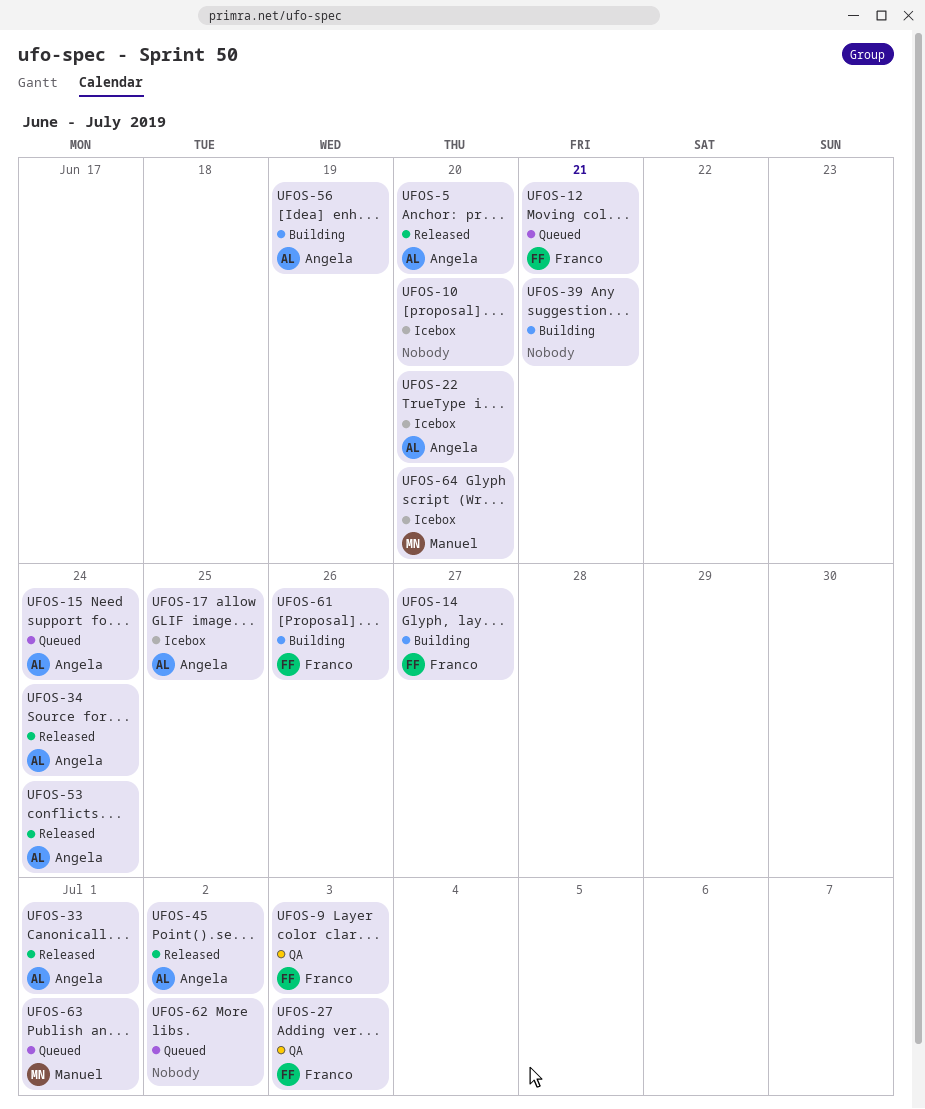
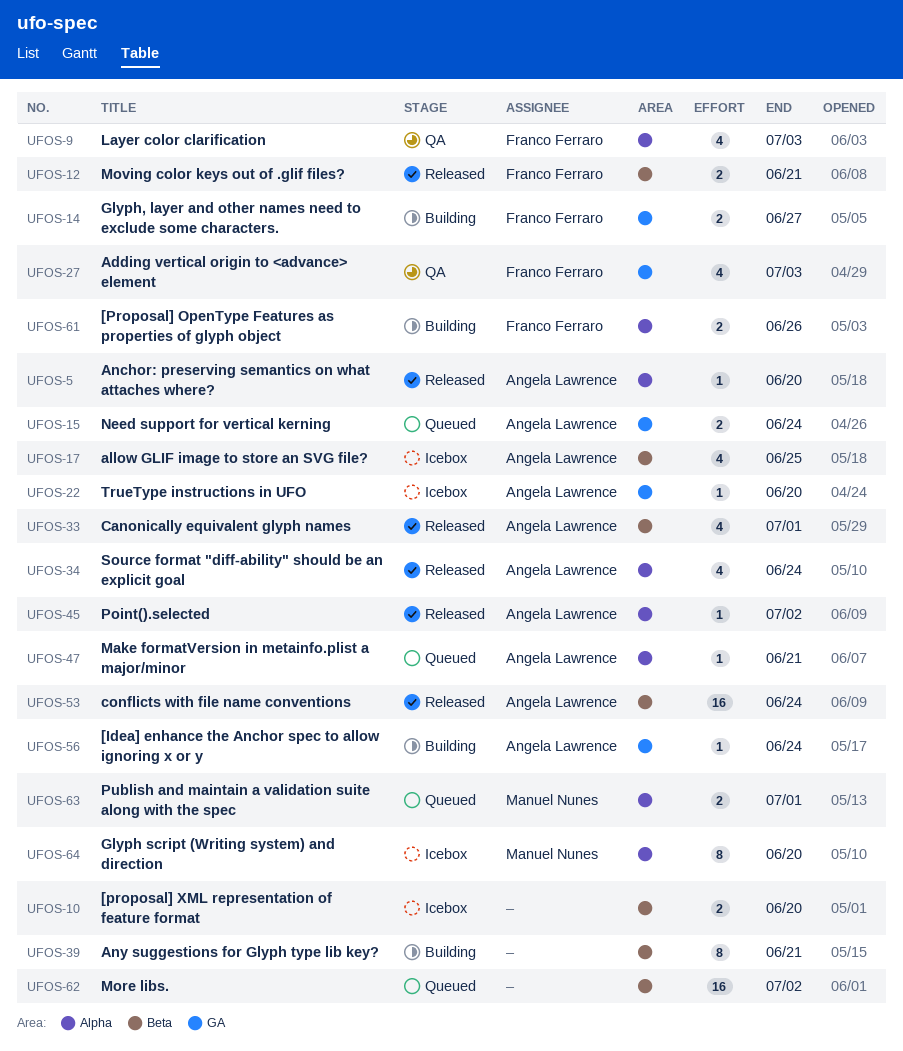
UFOS-12, status: Queued -> Released
UFOS-47: none -> present
UFOS-56, due: Jun 19 -> Jun 24

